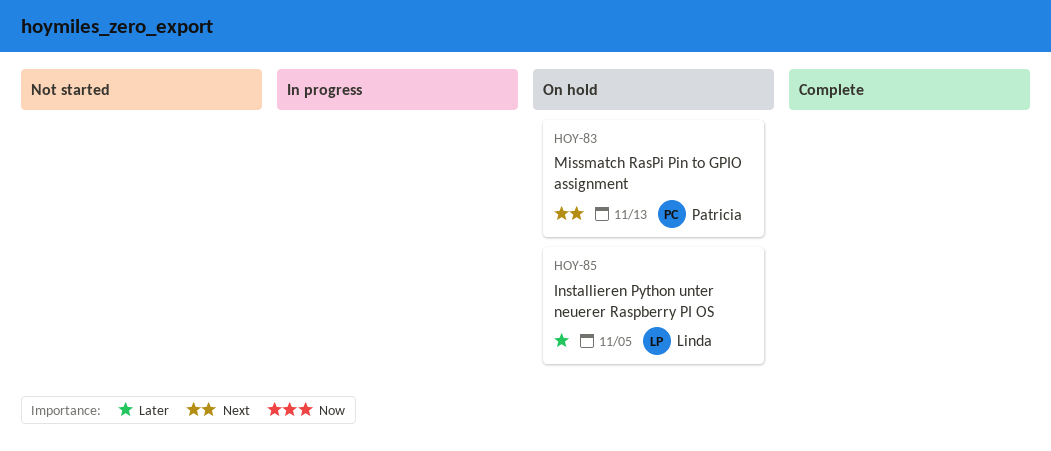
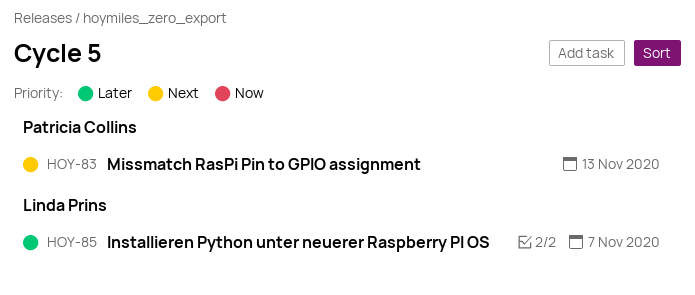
HOY-85, due: Nov 5 -> Nov 7

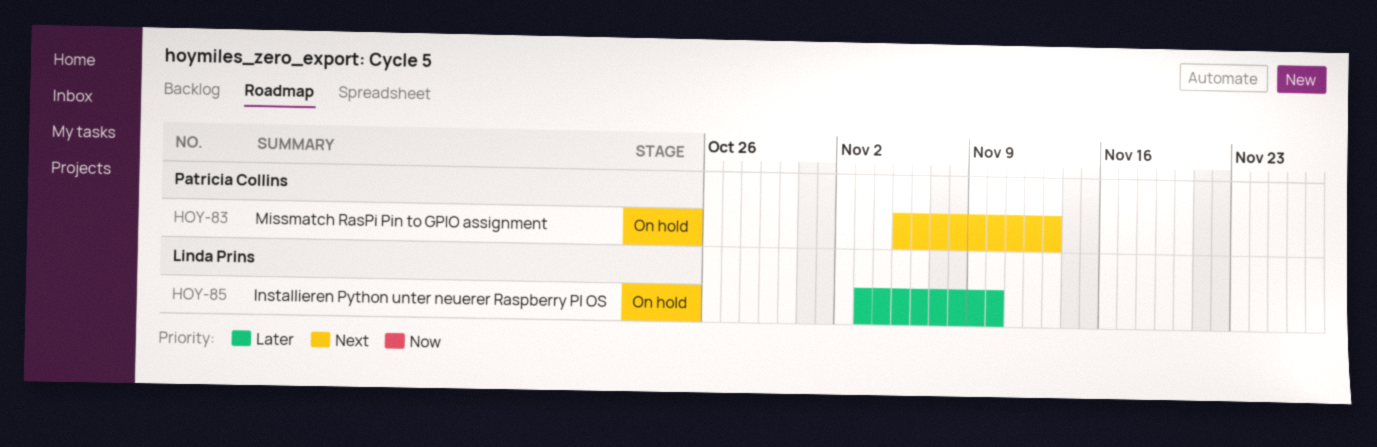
HOY-85, due: Nov 7 -> Nov 10

